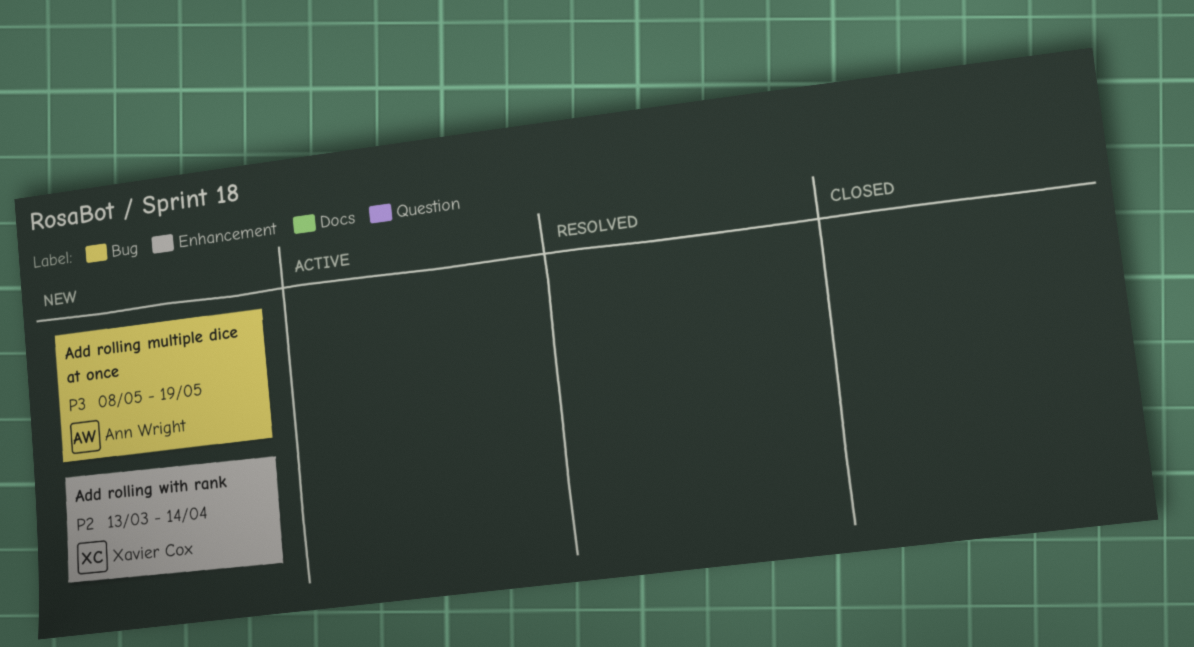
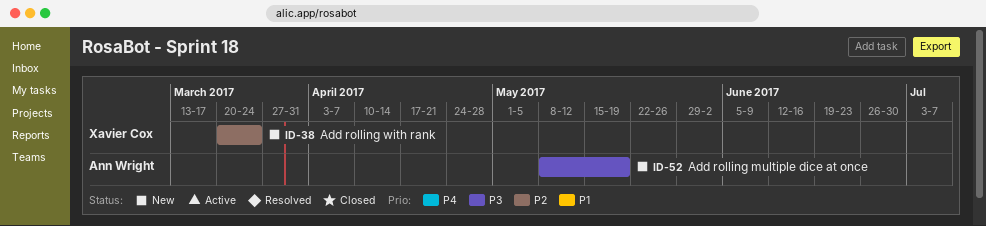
Add rolling with rank, start: Mar 13 -> Mar 20
Add rolling with rank, due: Apr 14 -> Mar 24

